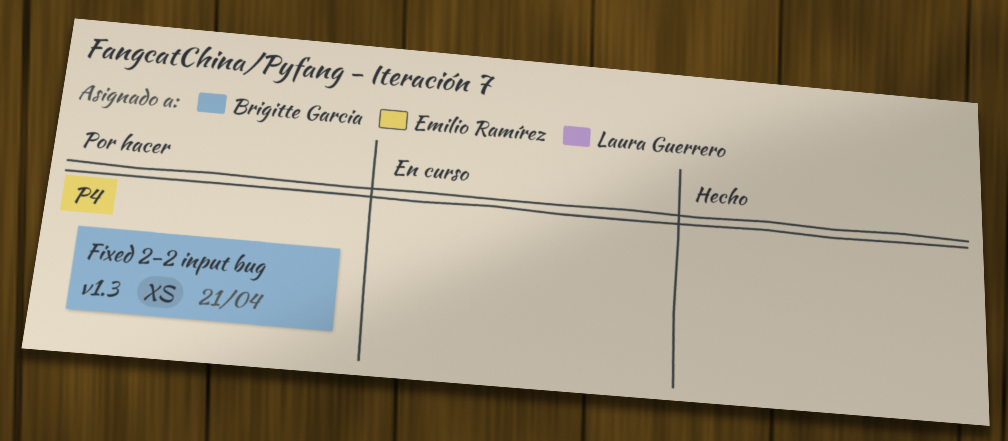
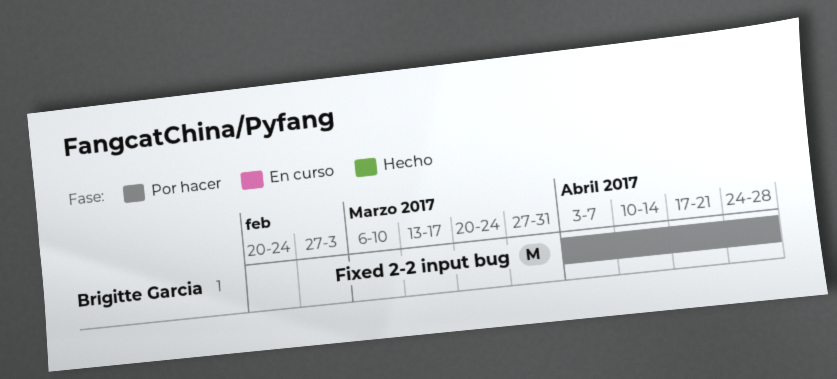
Fixed 2-2 input bug, estimate: XS -> M
Fixed 2-2 input bug, due: Apr 21 -> Apr 28

